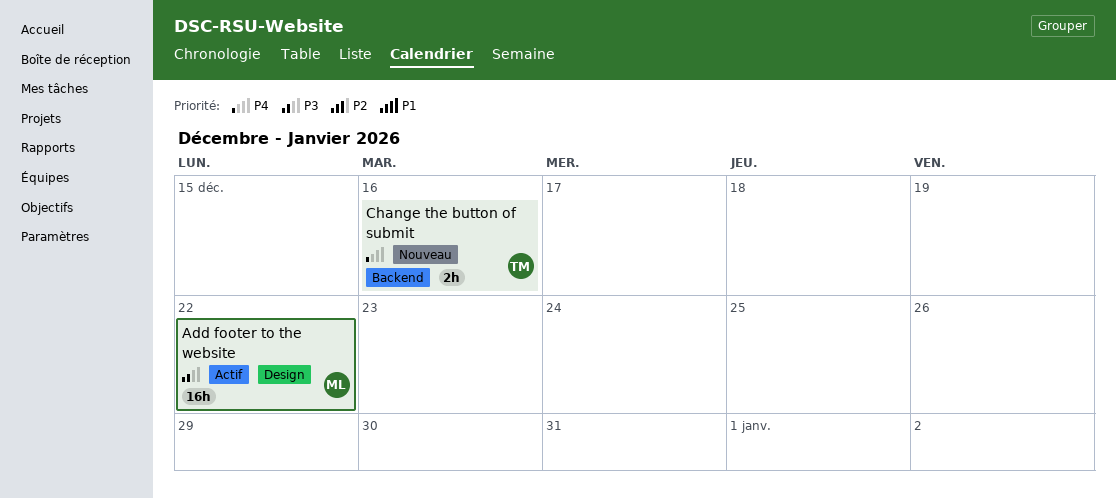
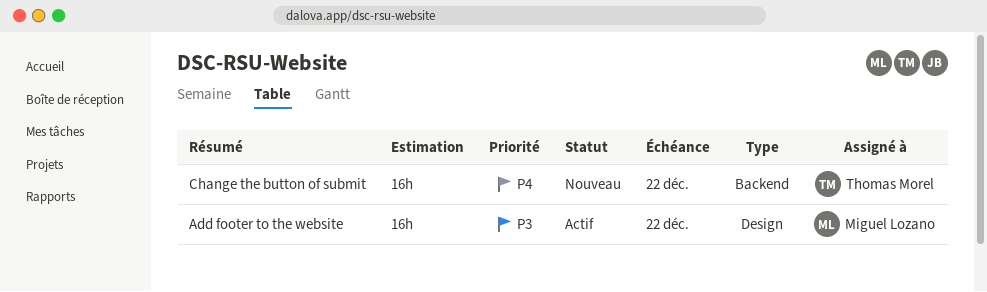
Change the button of submit, estimate: 2h -> 16h
Change the button of submit, due: Dec 16 -> Dec 22

